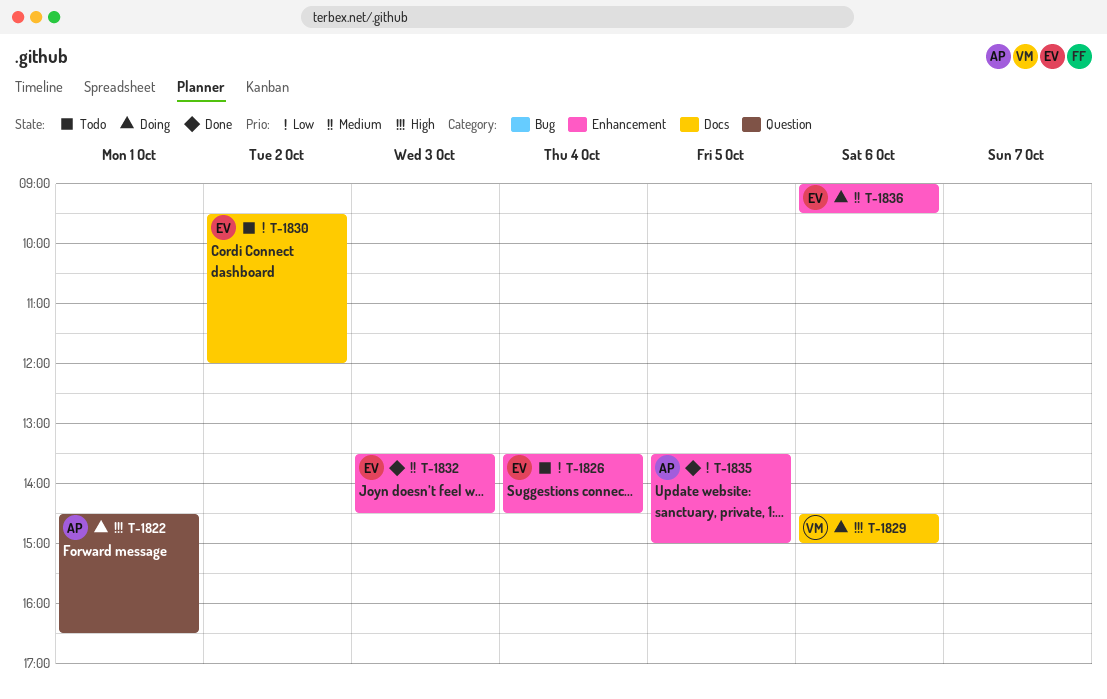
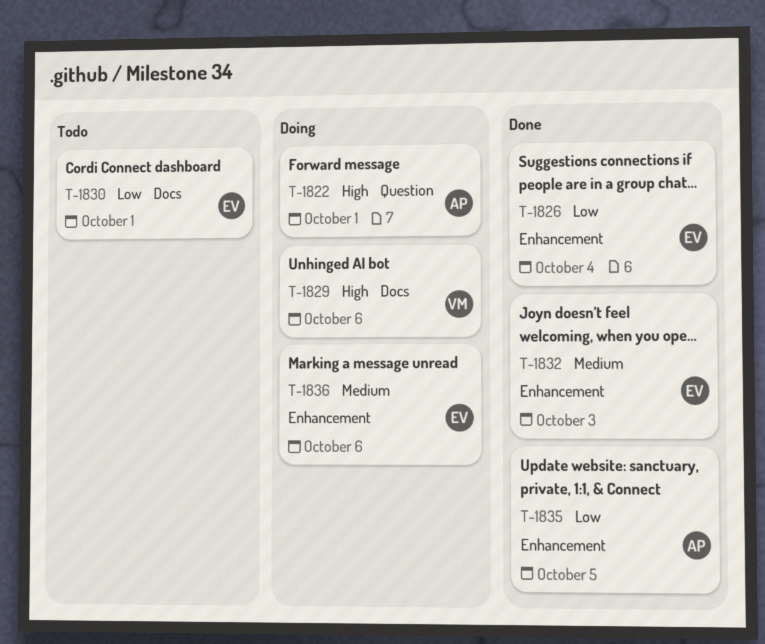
T-1826, status: Todo -> Done
T-1830, day: Oct 2 -> Oct 1

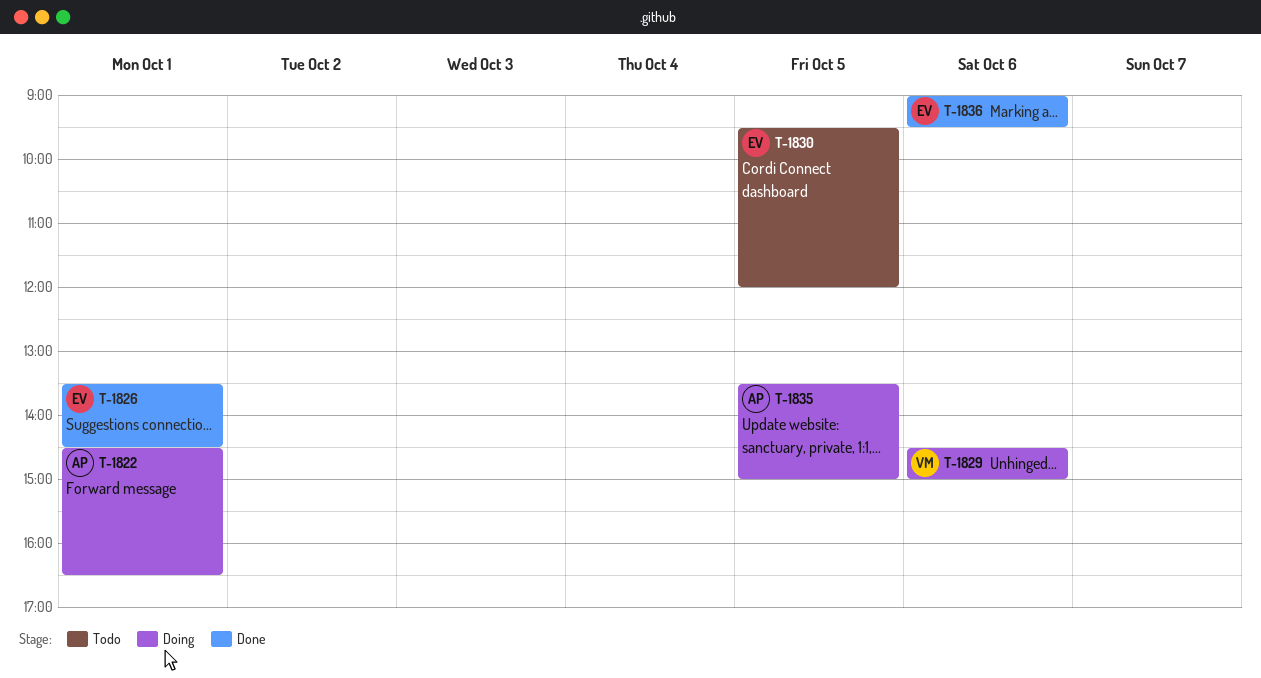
T-1826, day: Oct 4 -> Oct 1
T-1830, day: Oct 1 -> Oct 5
T-1832: present -> none
T-1835, status: Done -> Doing
T-1836, status: Doing -> Done

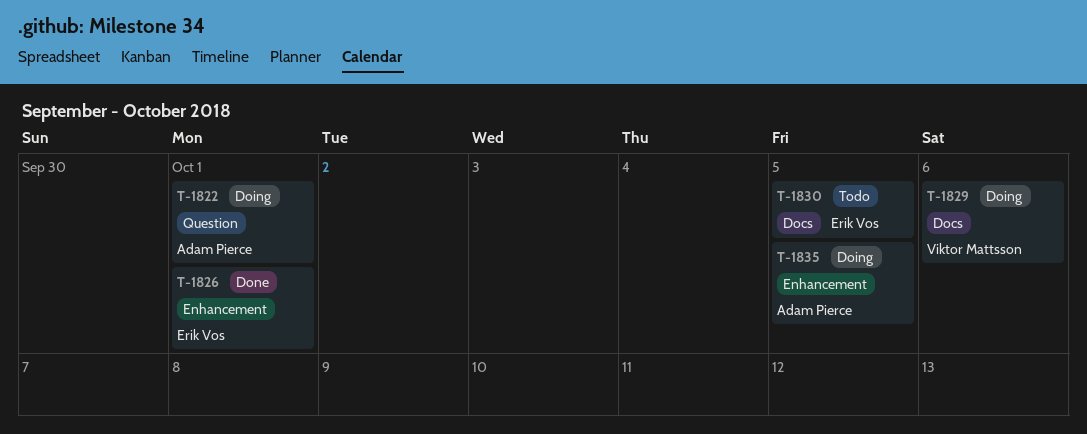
T-1836: present -> none

